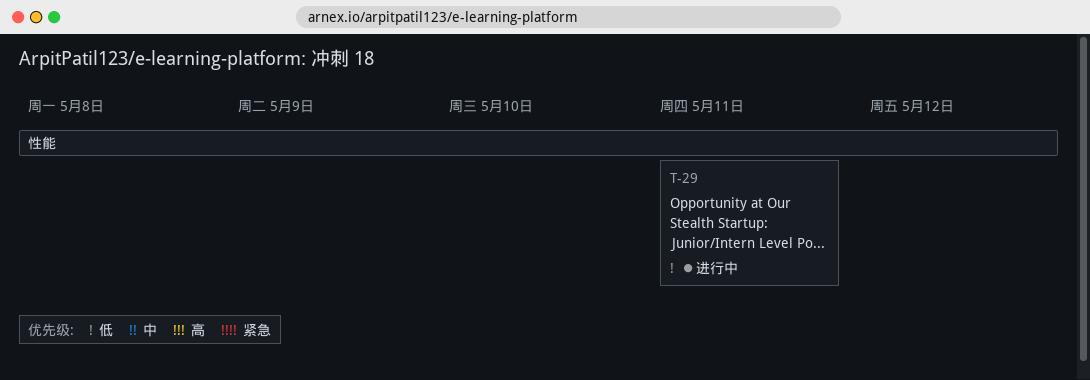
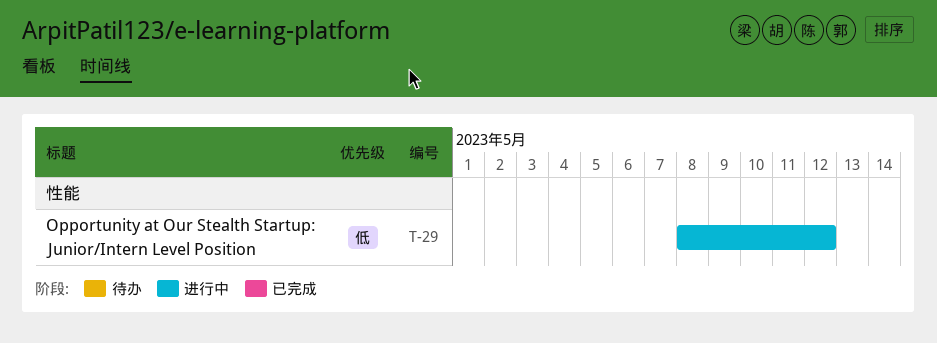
T-29, due: May 11 -> May 12

